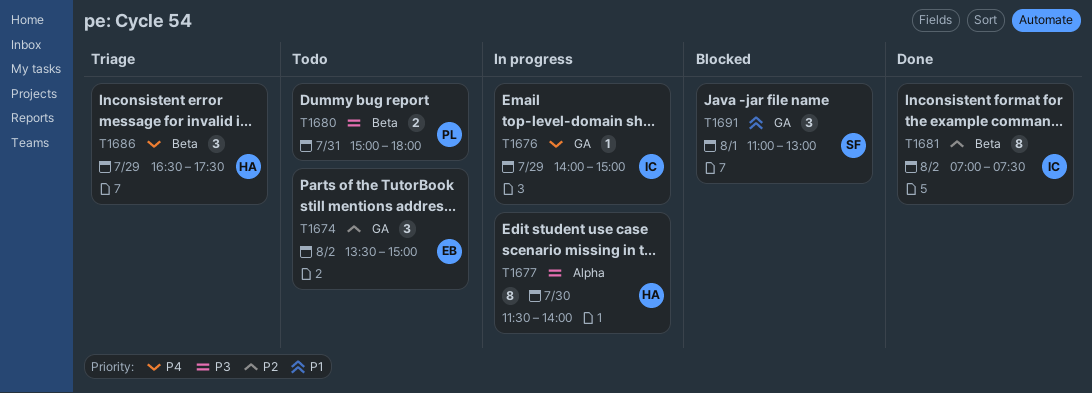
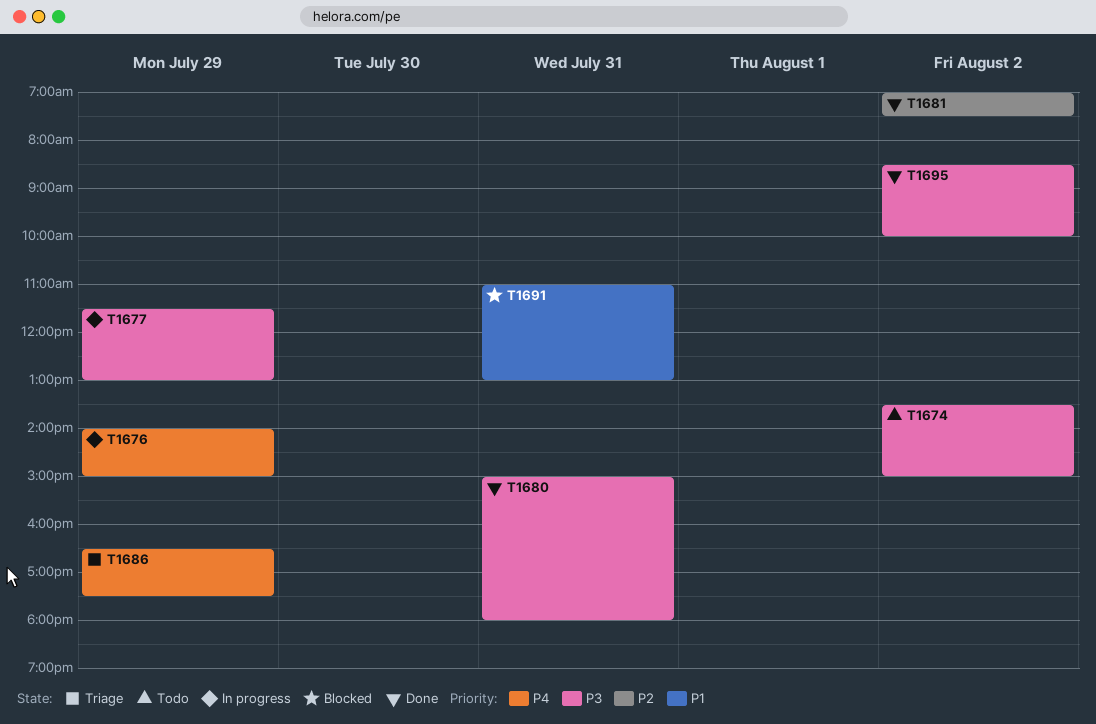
T1674, priority: P2 -> P3
T1677, day: Jul 30 -> Jul 29
T1677, ends: 14:00 -> 13:00
T1680, status: Todo -> Done
T1691, day: Aug 1 -> Jul 31
T1695: none -> present

